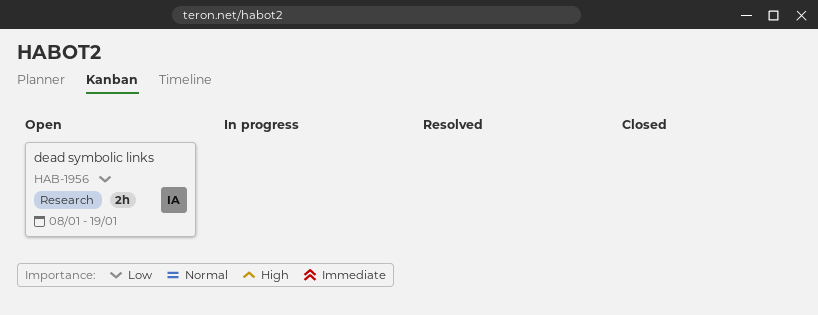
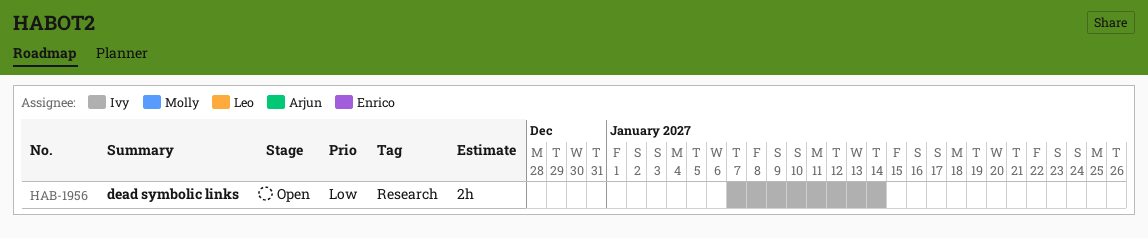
HAB-1956, start: Jan 8 -> Jan 7
HAB-1956, due: Jan 19 -> Jan 14

